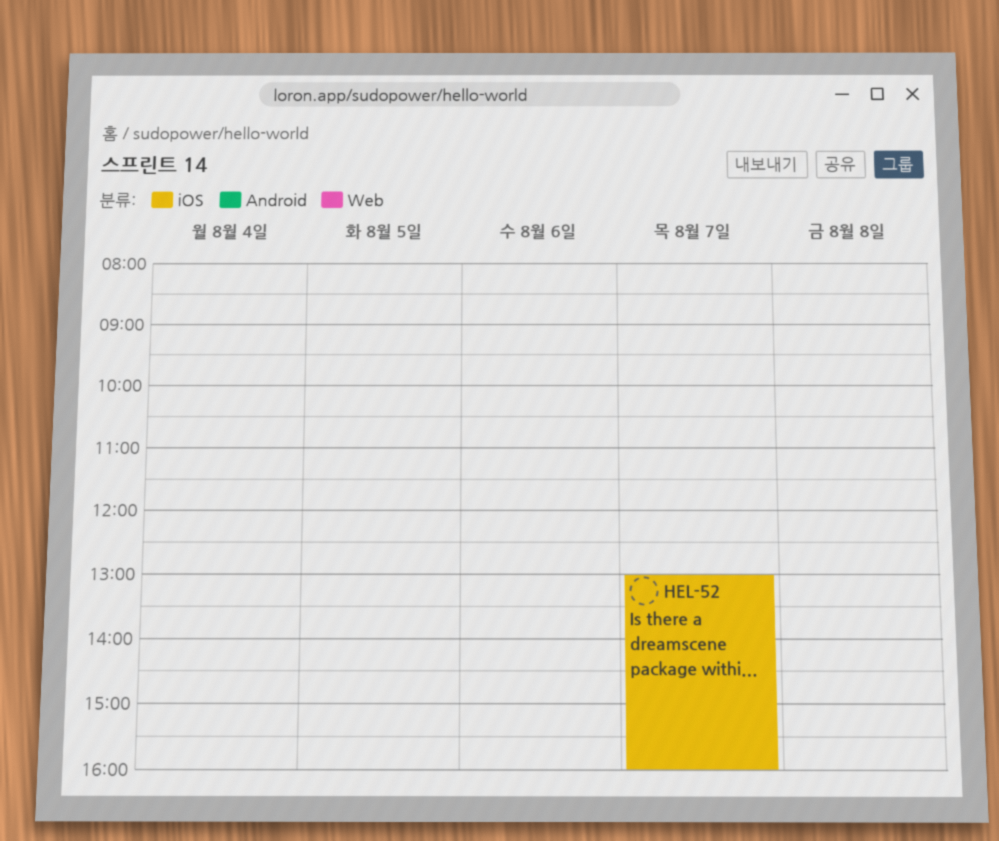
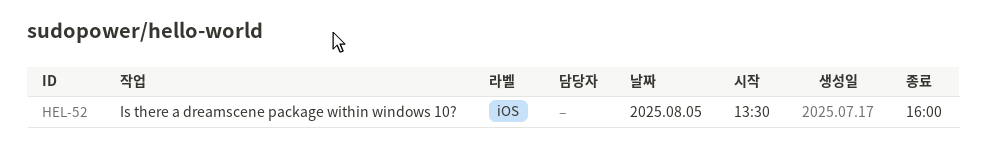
HEL-52, day: Aug 7 -> Aug 5
HEL-52, begins: 13:00 -> 13:30

